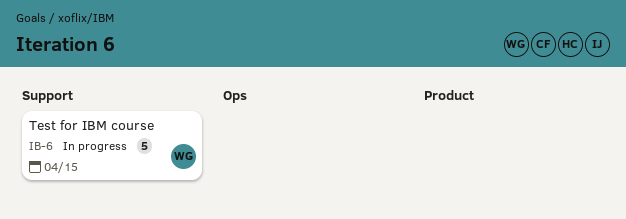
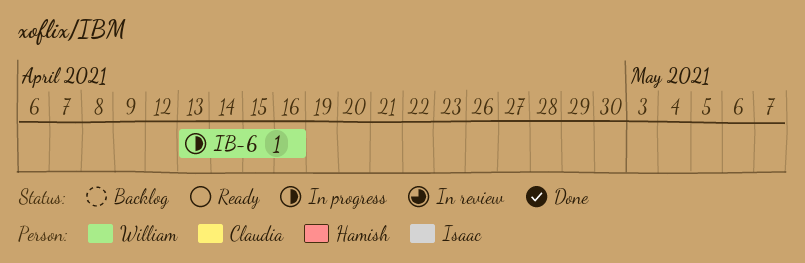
IB-6, estimate: 5 -> 1
IB-6, due: Apr 15 -> Apr 16

